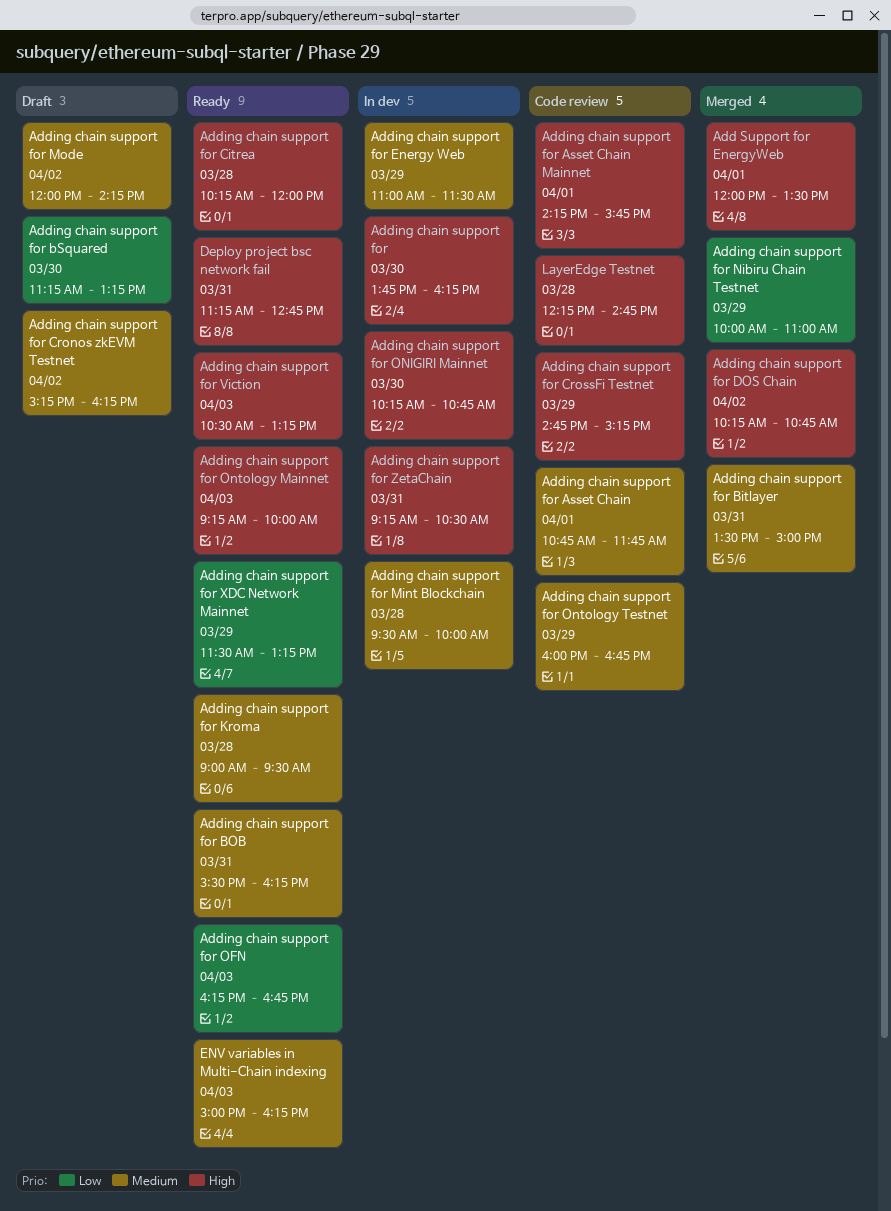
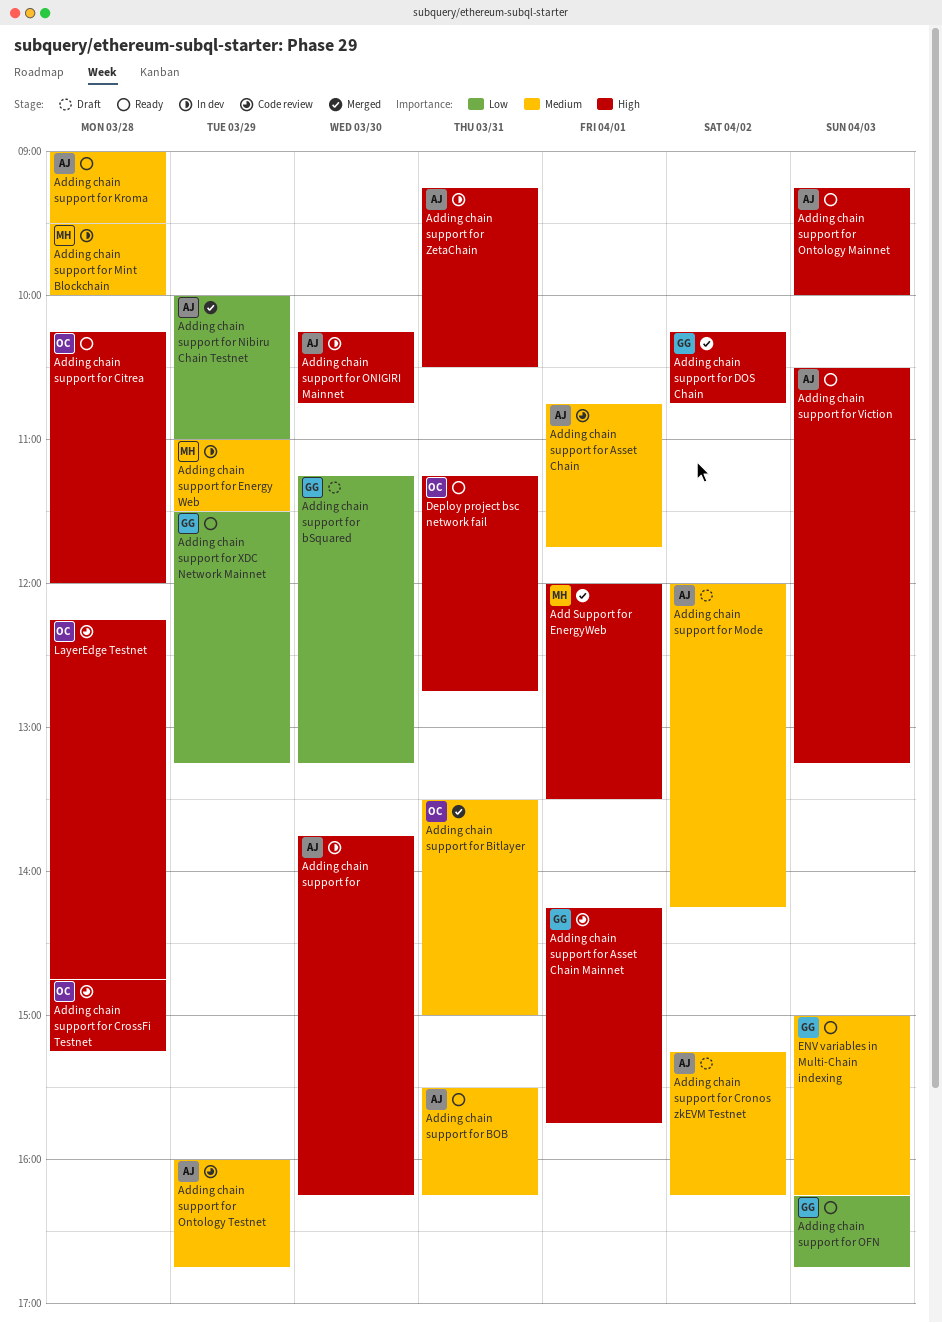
Adding chain support for CrossFi Testnet, day: Mar 29 -> Mar 28

